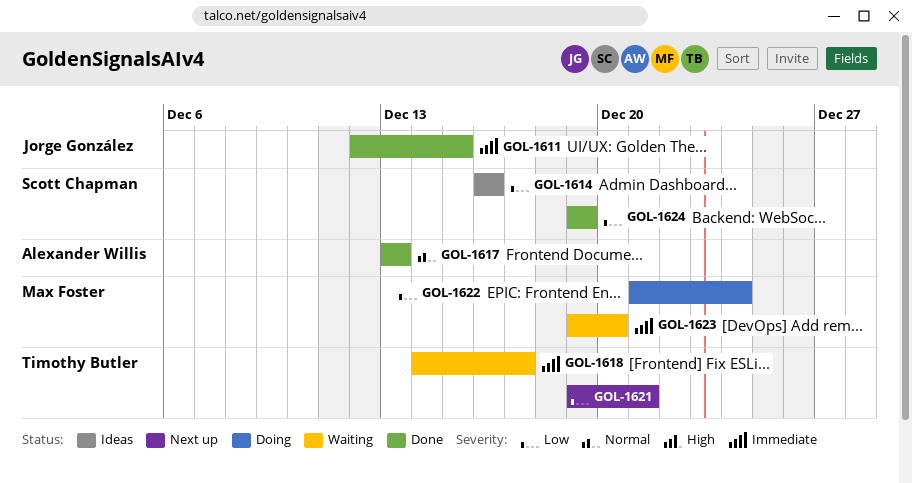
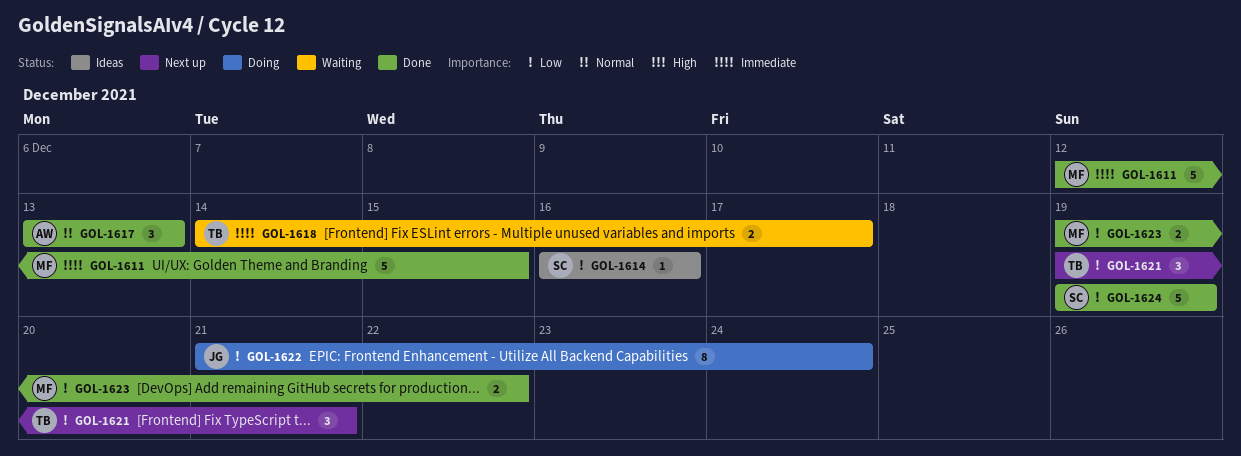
GOL-1611, owner: Jorge González -> Max Foster
GOL-1622, owner: Max Foster -> Jorge González
GOL-1623, status: Waiting -> Done
GOL-1623, priority: Immediate -> Low
GOL-1623, due: Dec 20 -> Dec 22

